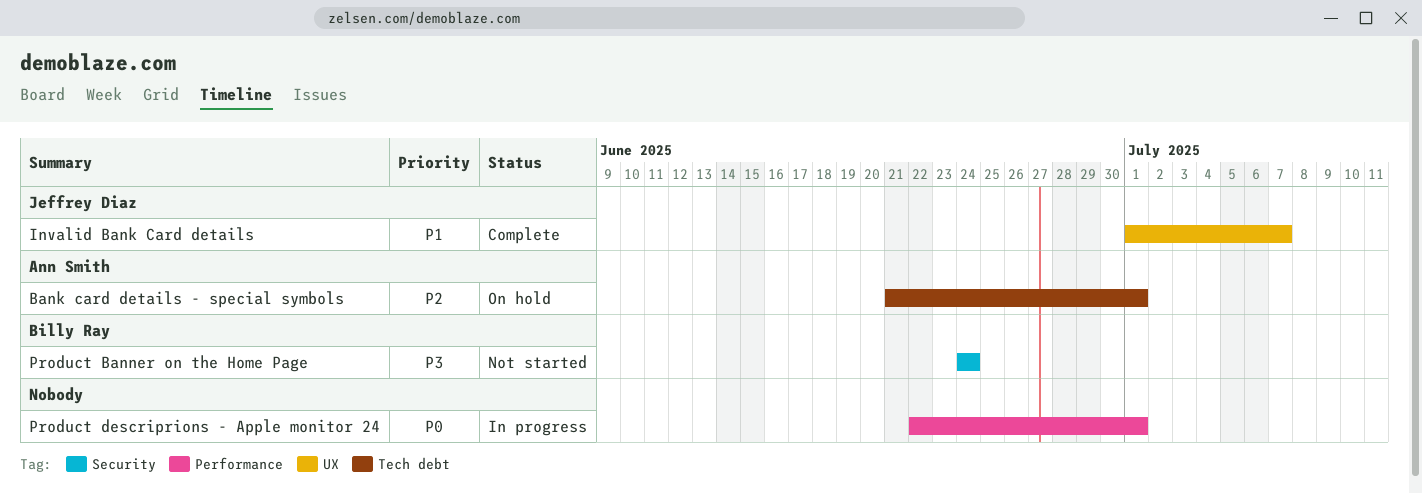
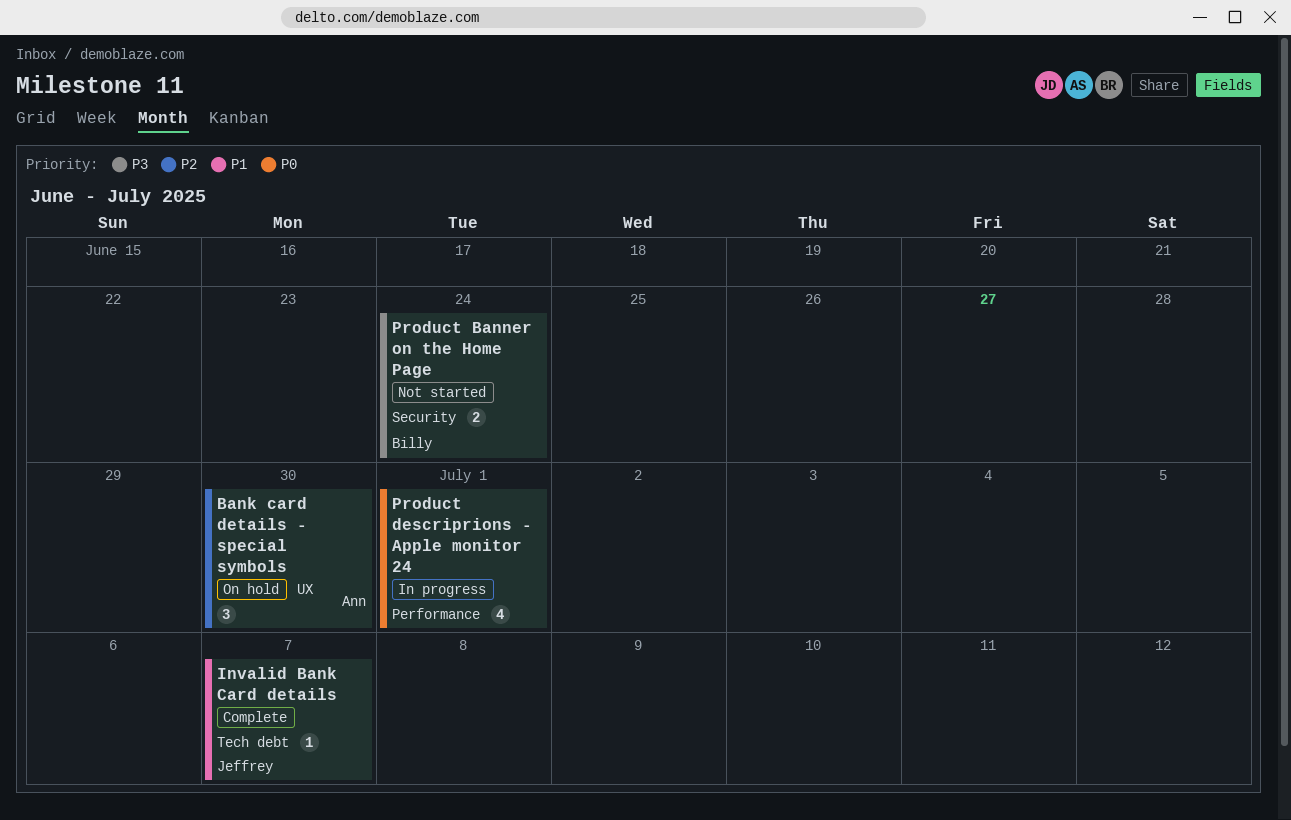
Bank card details - special symbols, label: Tech debt -> UX
Bank card details - special symbols, due: Jul 1 -> Jun 30
Invalid Bank Card details, label: UX -> Tech debt

